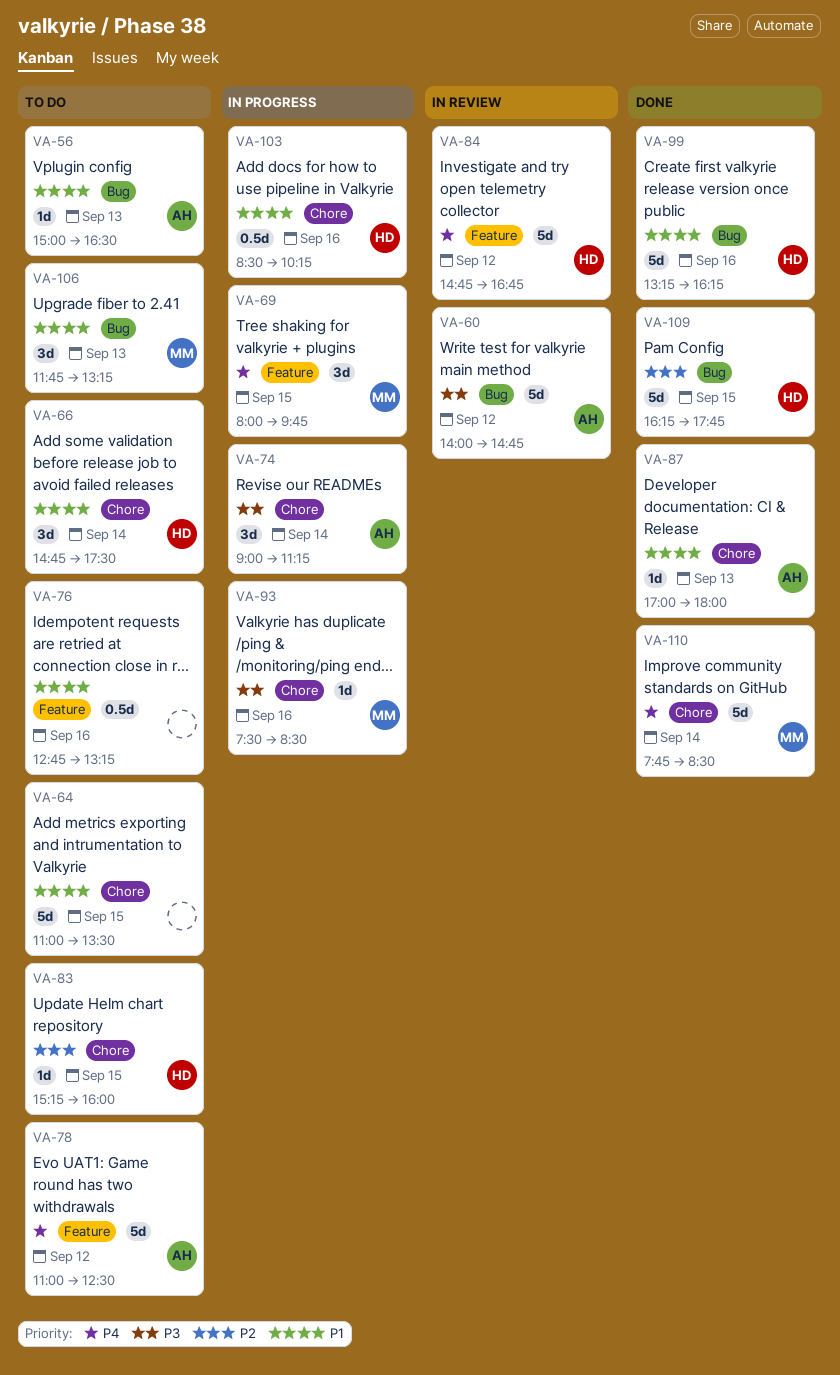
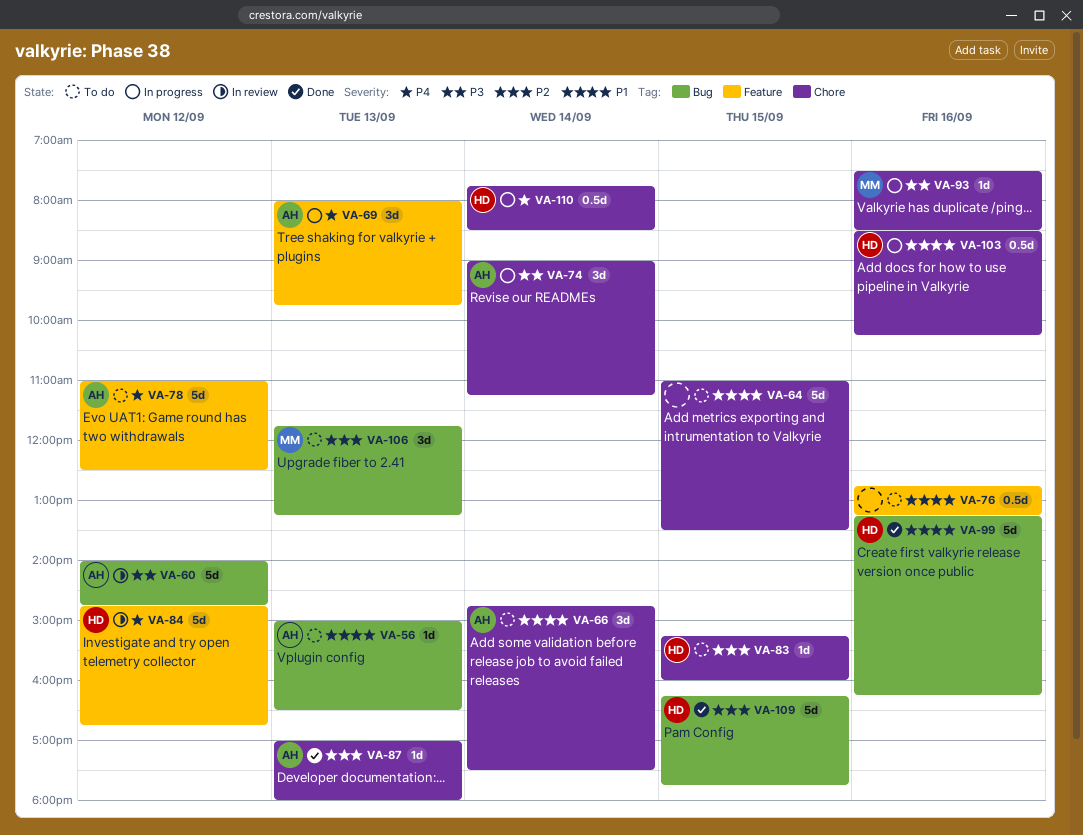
VA-66, owner: HD -> AH
VA-69, owner: MM -> AH
VA-69, day: Sep 15 -> Sep 13
VA-87, priority: P1 -> P2
VA-106, priority: P1 -> P2
VA-110, status: Done -> In progress
VA-110, owner: MM -> HD
VA-110, estimate: 5d -> 0.5d

